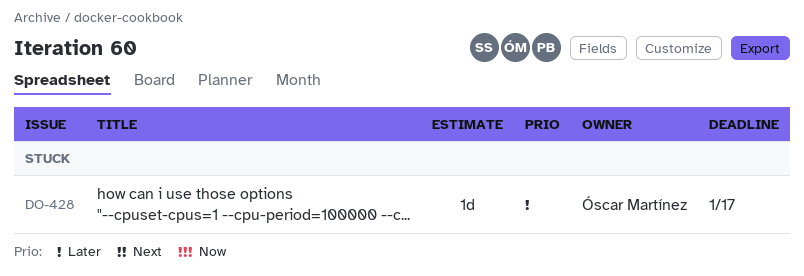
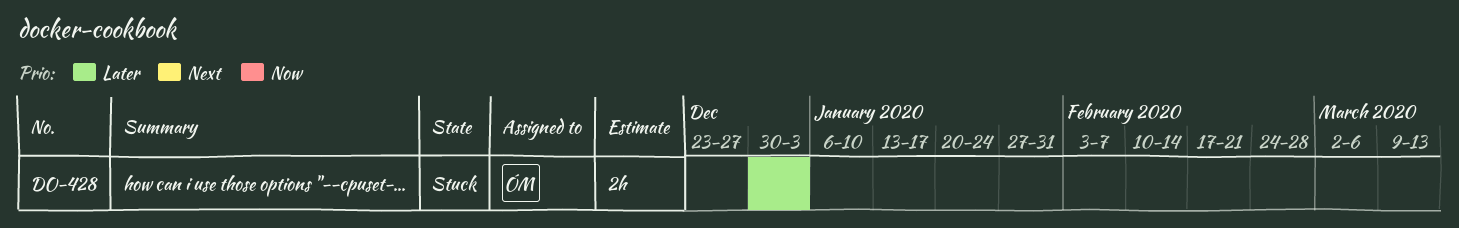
DO-428, estimate: 1d -> 2h
DO-428, due: Jan 17 -> Jan 3

